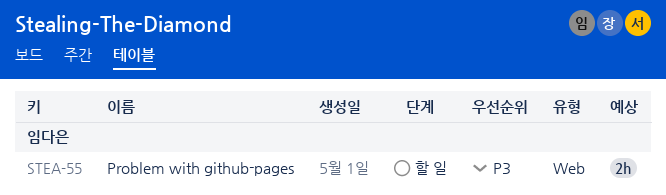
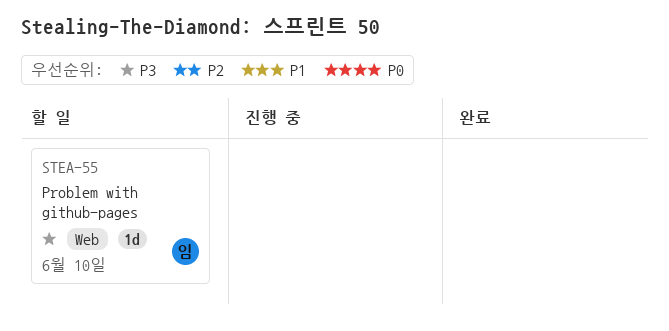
STEA-55, estimate: 2h -> 1d

